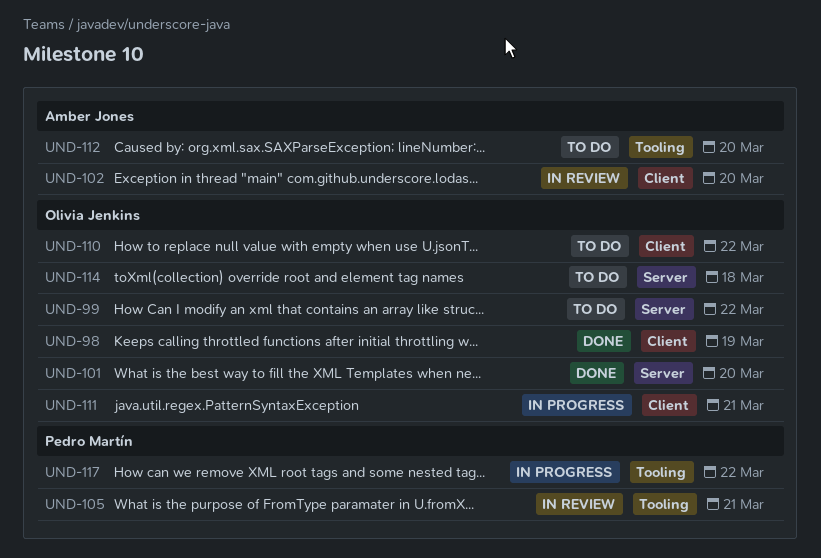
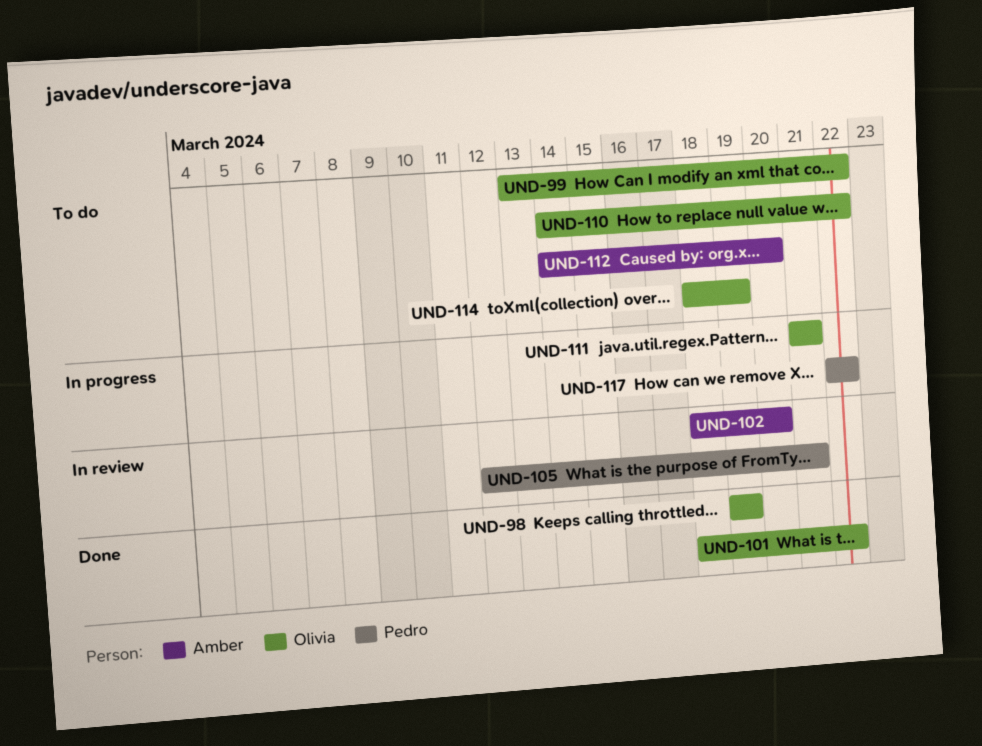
UND-101, due: Mar 20 -> Mar 22
UND-114, due: Mar 18 -> Mar 19

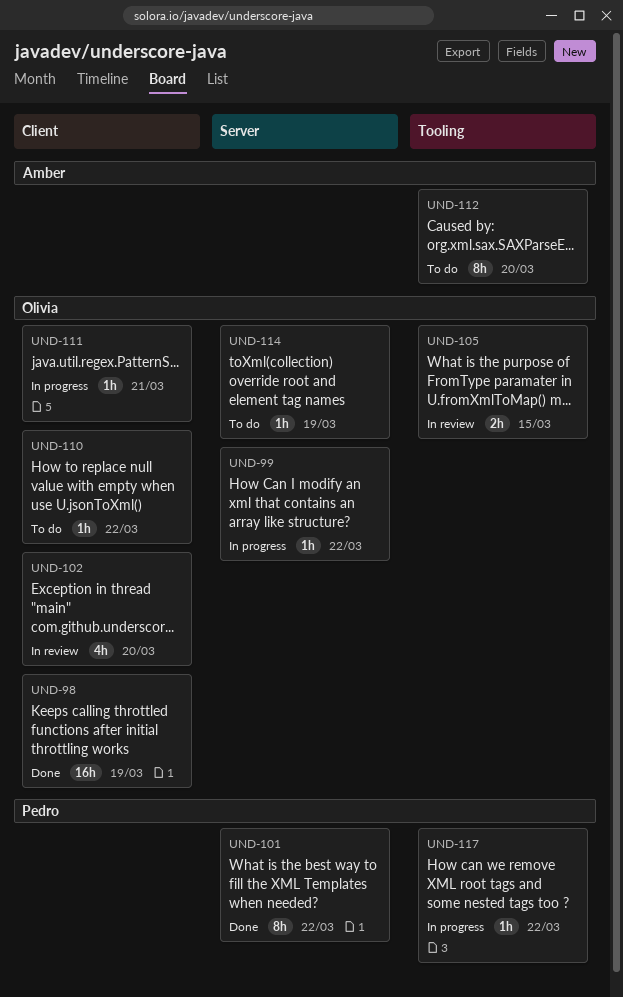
UND-99, status: To do -> In progress
UND-101, owner: Olivia -> Pedro
UND-102, owner: Amber -> Olivia
UND-105, owner: Pedro -> Olivia
UND-105, due: Mar 21 -> Mar 15

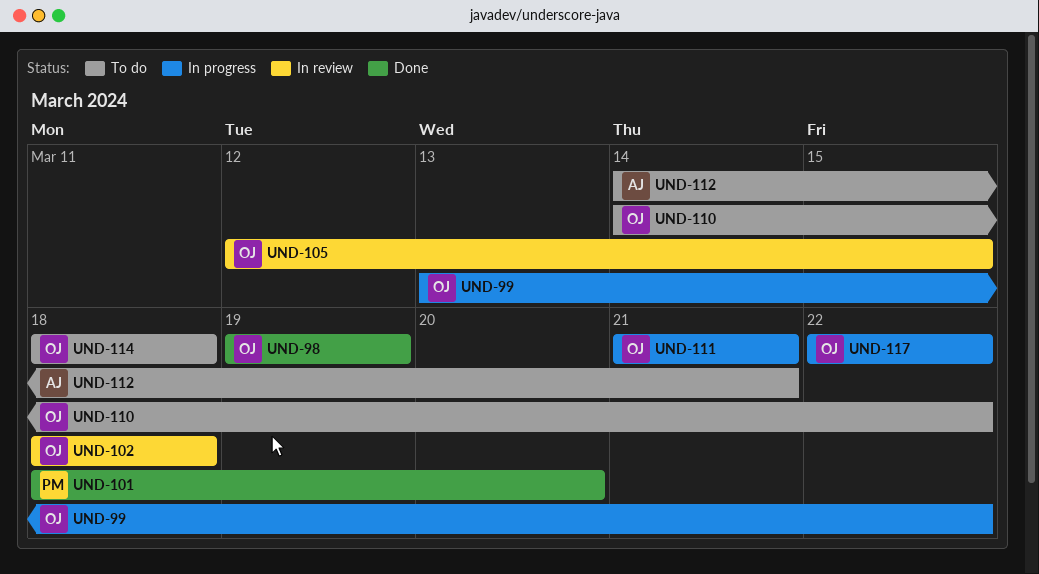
UND-101, due: Mar 22 -> Mar 20
UND-102, due: Mar 20 -> Mar 18
UND-112, due: Mar 20 -> Mar 21
UND-114, due: Mar 19 -> Mar 18
UND-117, owner: Pedro -> Olivia

